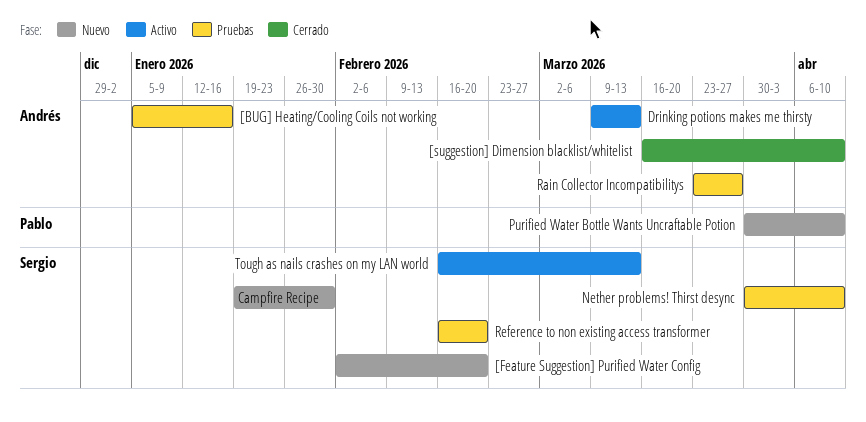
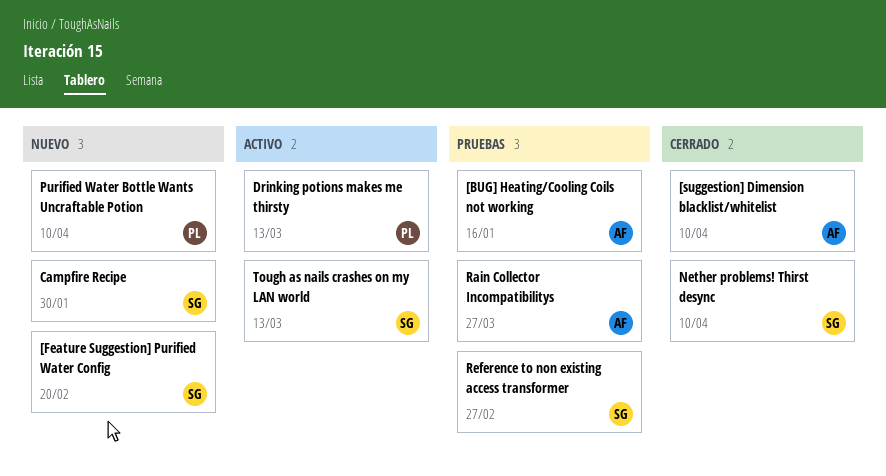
Drinking potions makes me thirsty, owner: Andrés -> Pablo
Nether problems! Thirst desync, status: Pruebas -> Cerrado
Reference to non existing access transformer, due: Feb 20 -> Feb 27

